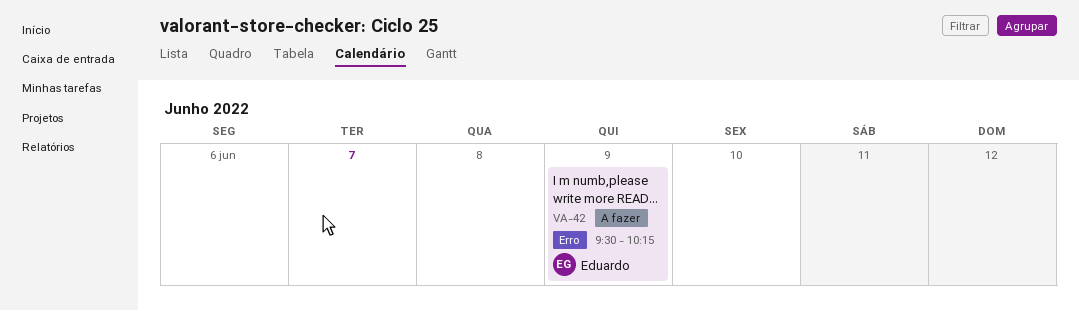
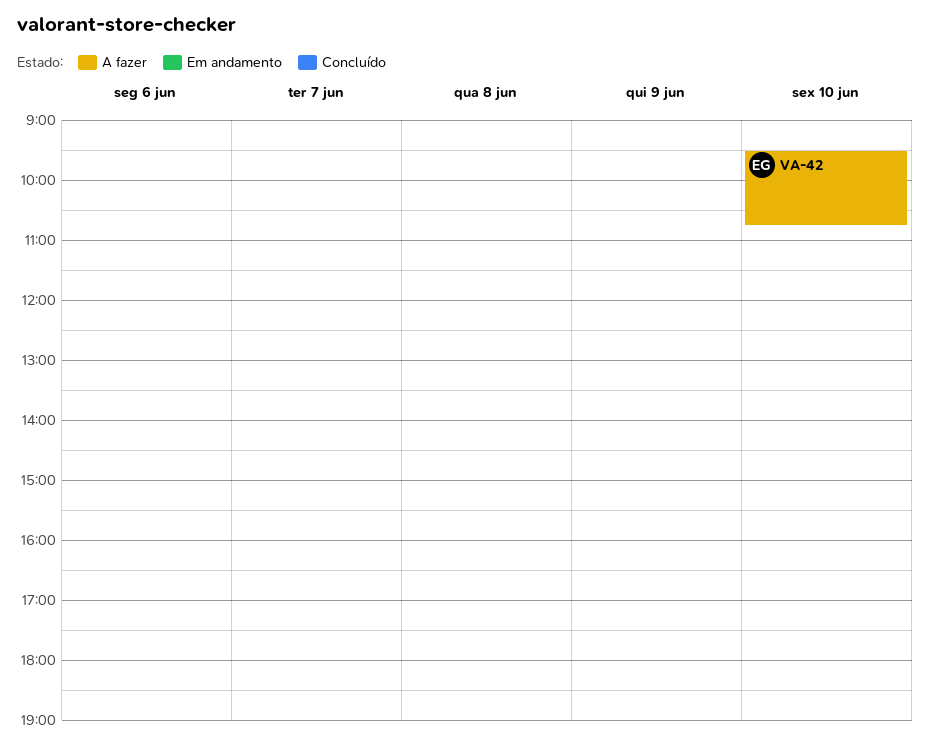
VA-42, day: Jun 9 -> Jun 10
VA-42, ends: 10:15 -> 10:45

